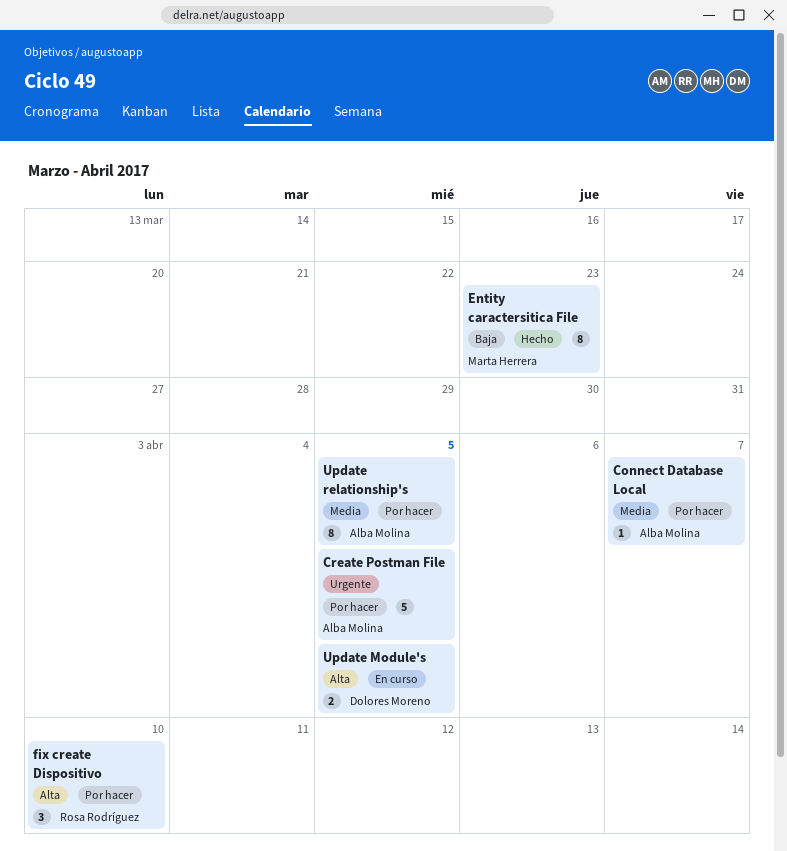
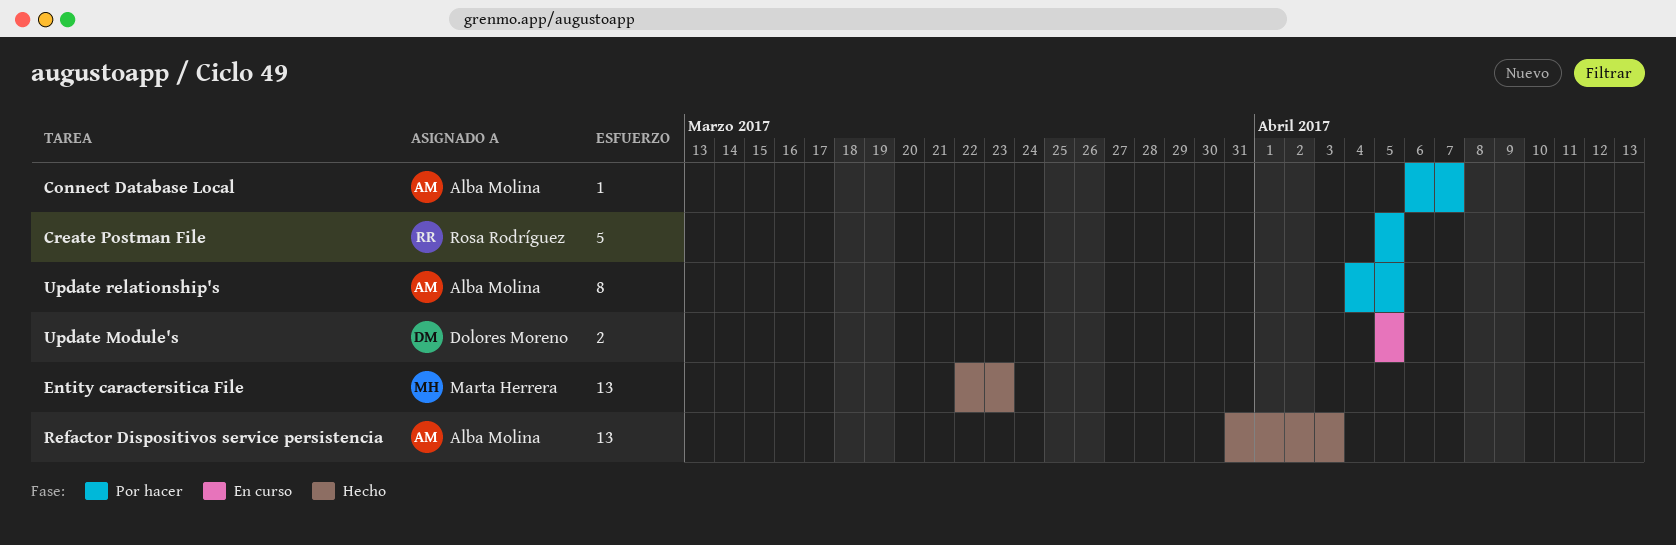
Create Postman File, owner: Alba Molina -> Rosa Rodríguez
Entity caractersitica File, estimate: 8 -> 13
fix create Dispositivo: present -> none
Refactor Dispositivos service persistencia: none -> present

